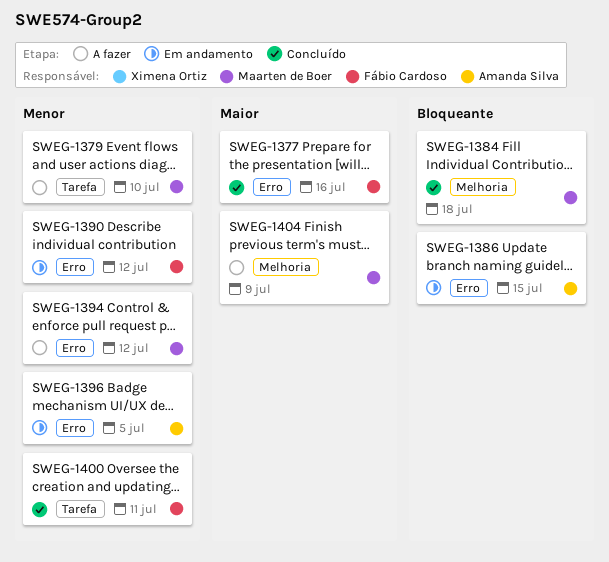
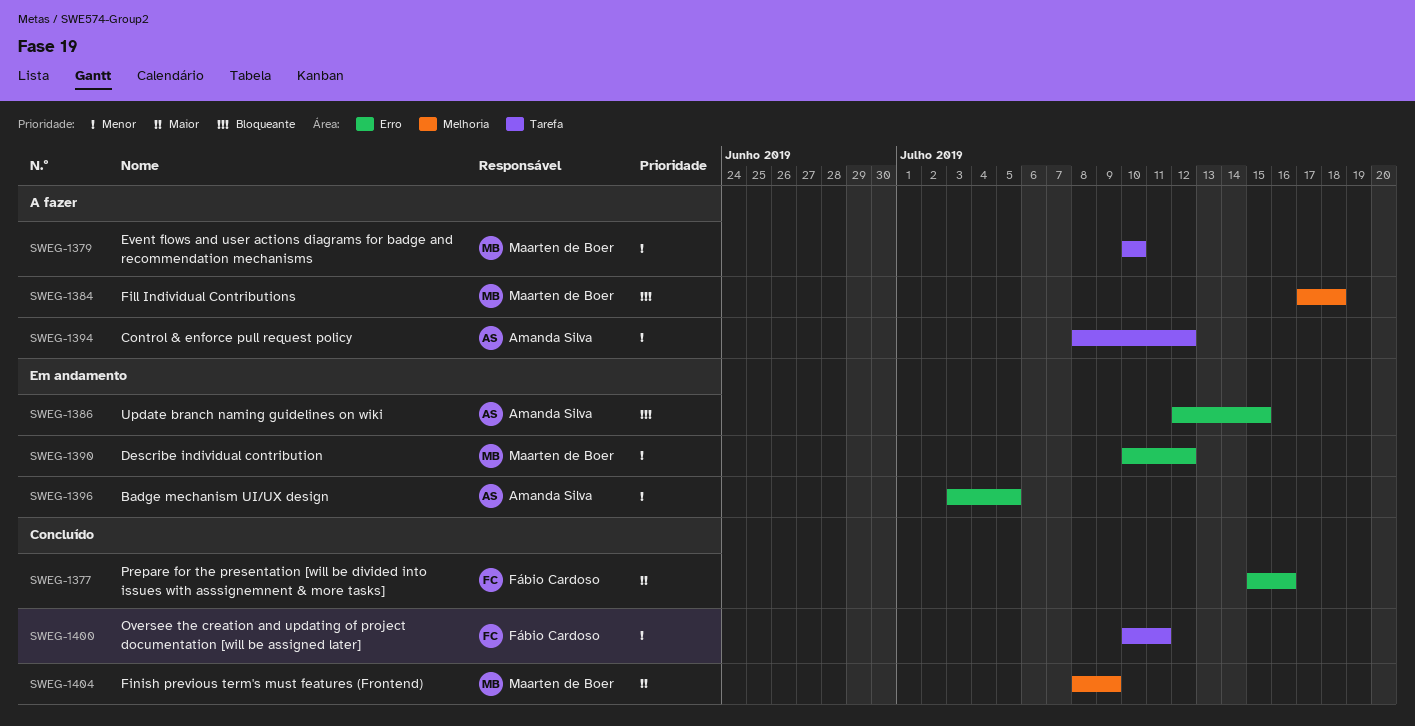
SWEG-1384, status: Concluído -> A fazer
SWEG-1390, owner: Fábio Cardoso -> Maarten de Boer
SWEG-1394, owner: Maarten de Boer -> Amanda Silva
SWEG-1394, label: Erro -> Tarefa
SWEG-1404, status: A fazer -> Concluído

